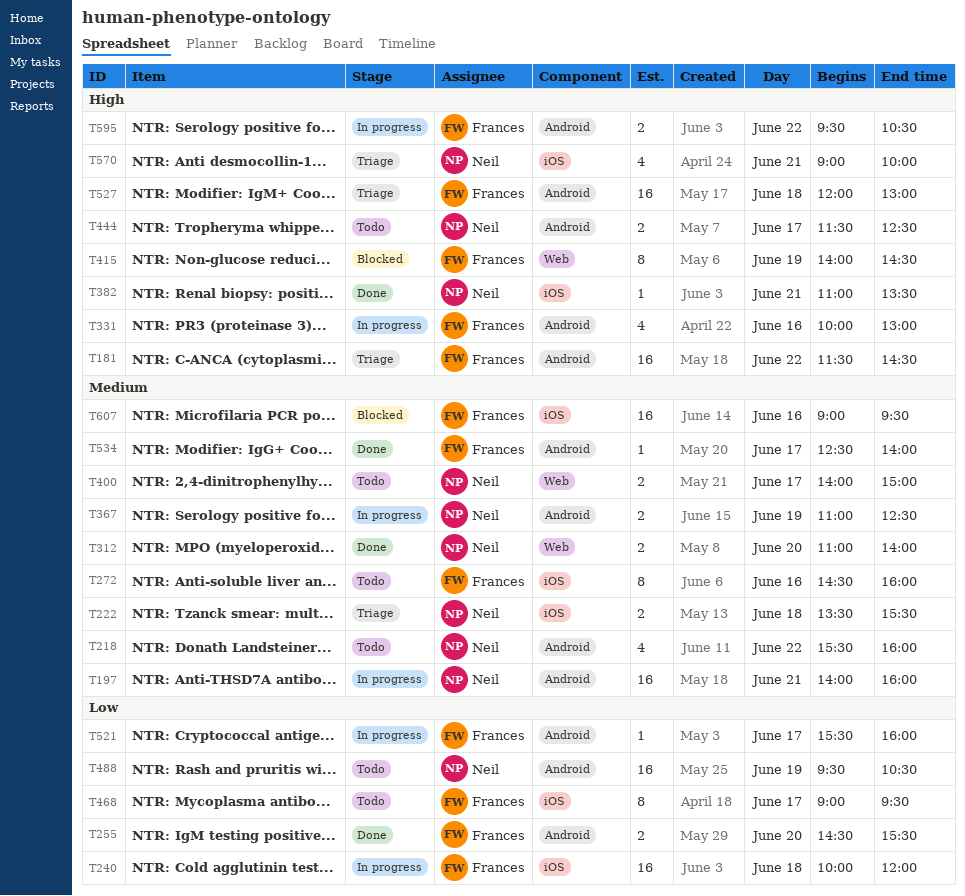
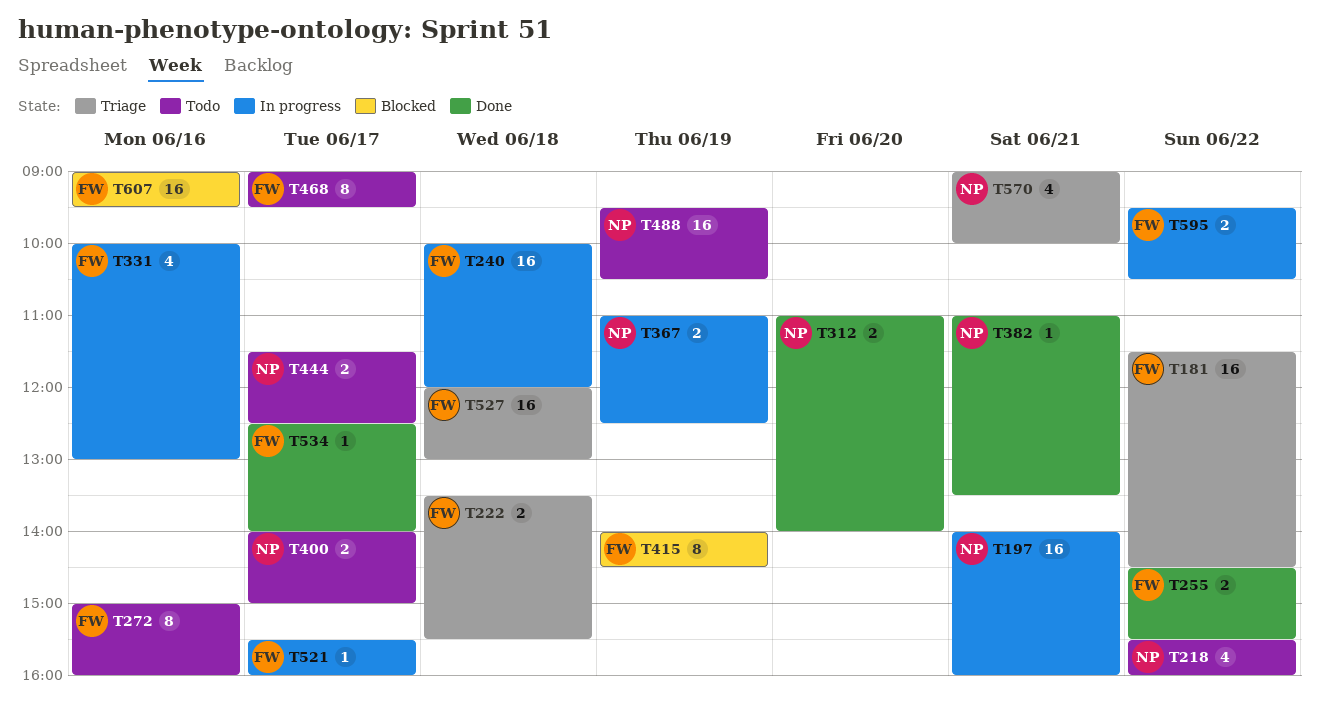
T222, owner: Neil -> Frances
T255, day: Jun 20 -> Jun 22
T272, begins: 14:30 -> 15:00

